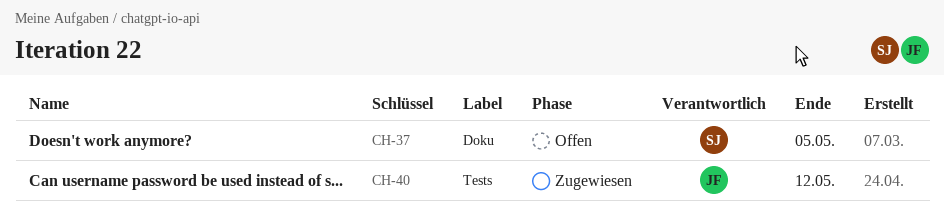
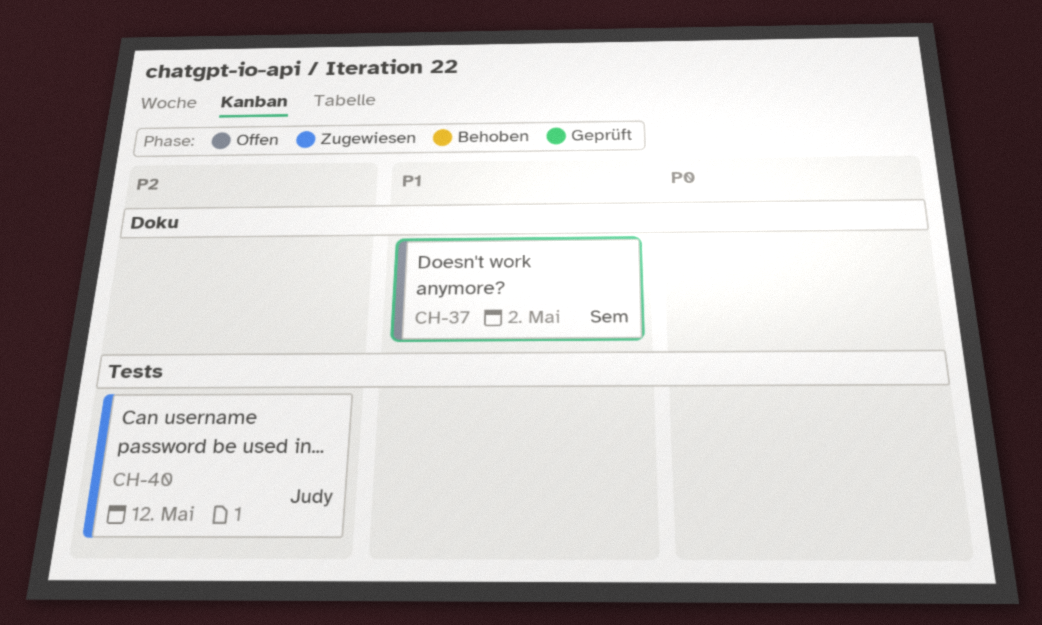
CH-37, due: May 5 -> May 2

